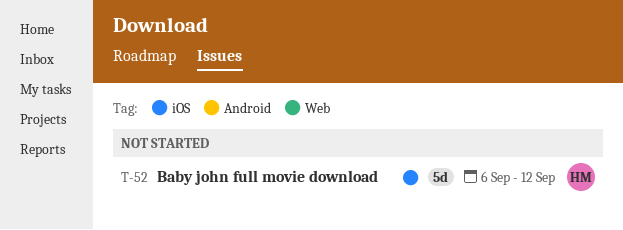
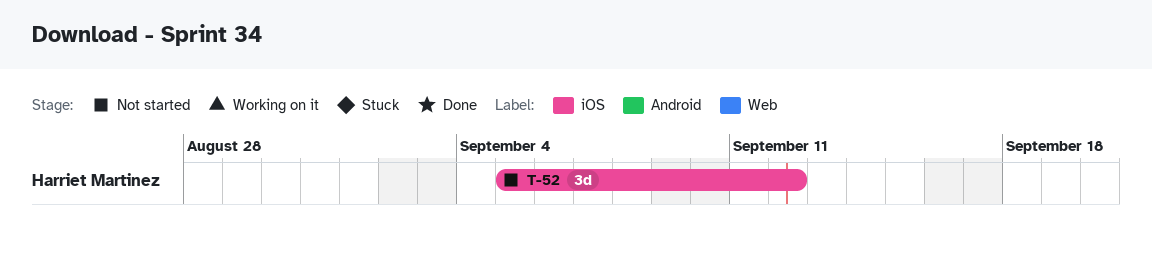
T-52, estimate: 5d -> 3d
T-52, start: Sep 6 -> Sep 5

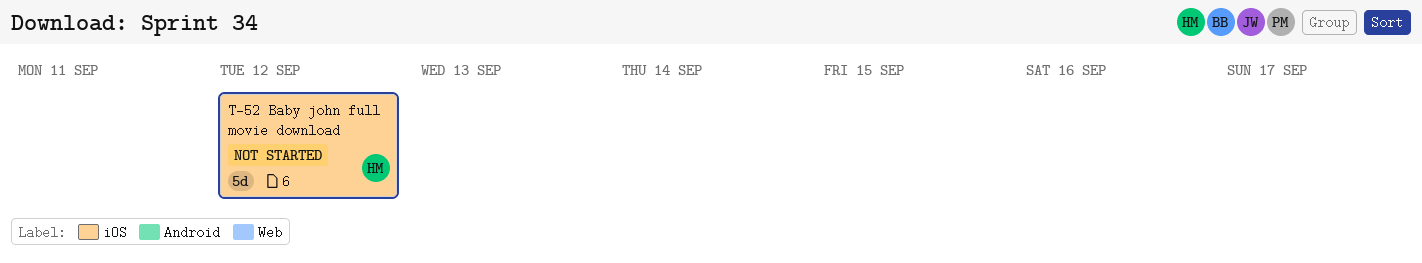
T-52, estimate: 3d -> 5d

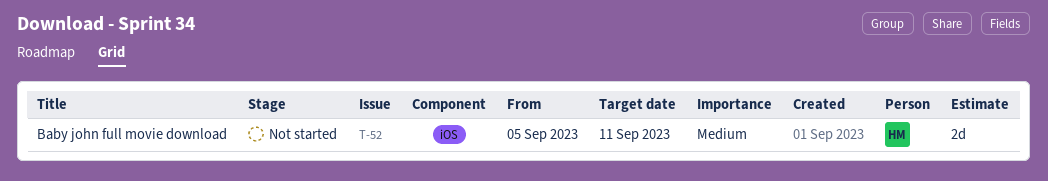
T-52, estimate: 5d -> 2d
T-52, due: Sep 12 -> Sep 11

